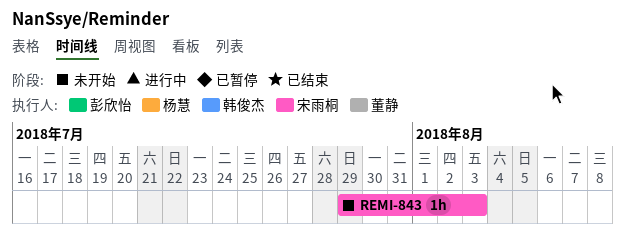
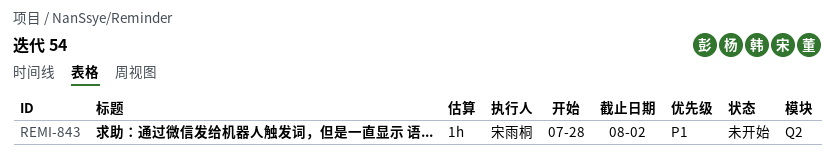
REMI-843, start: Jul 29 -> Jul 28
REMI-843, due: Aug 3 -> Aug 2

